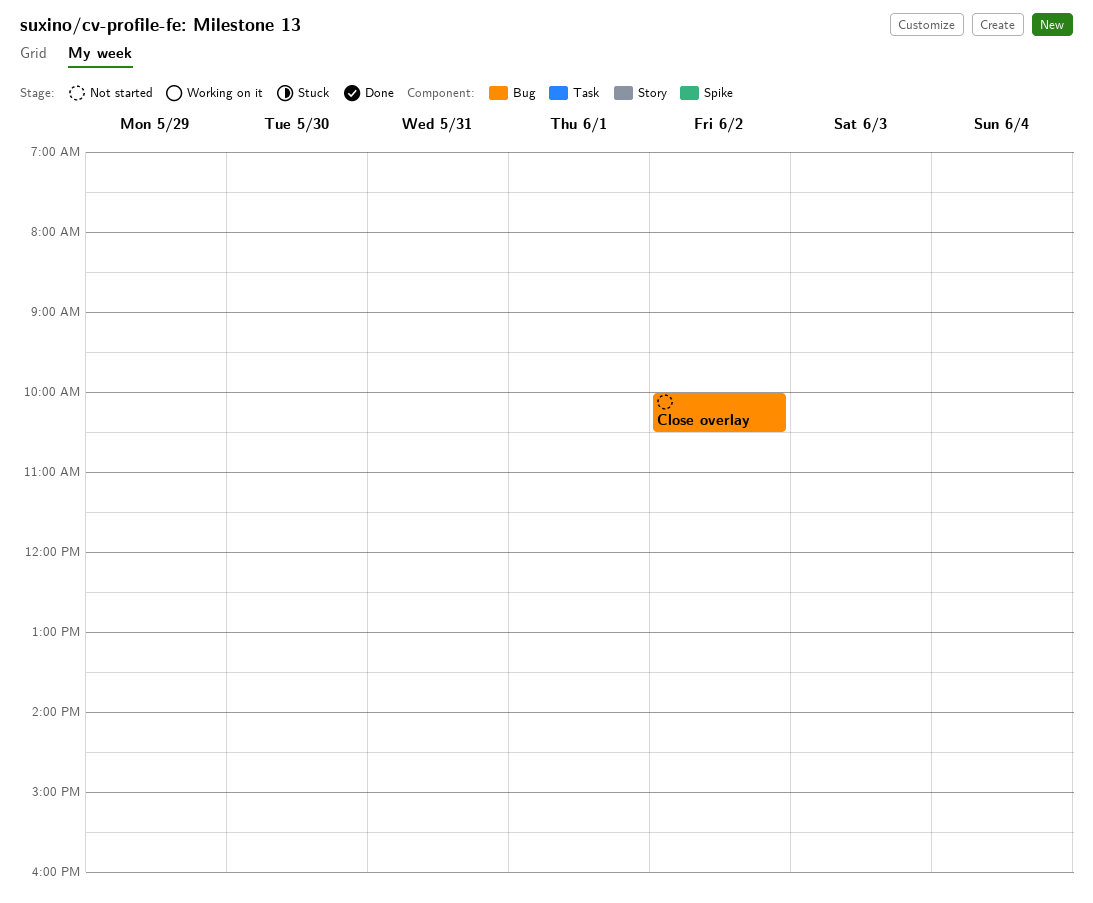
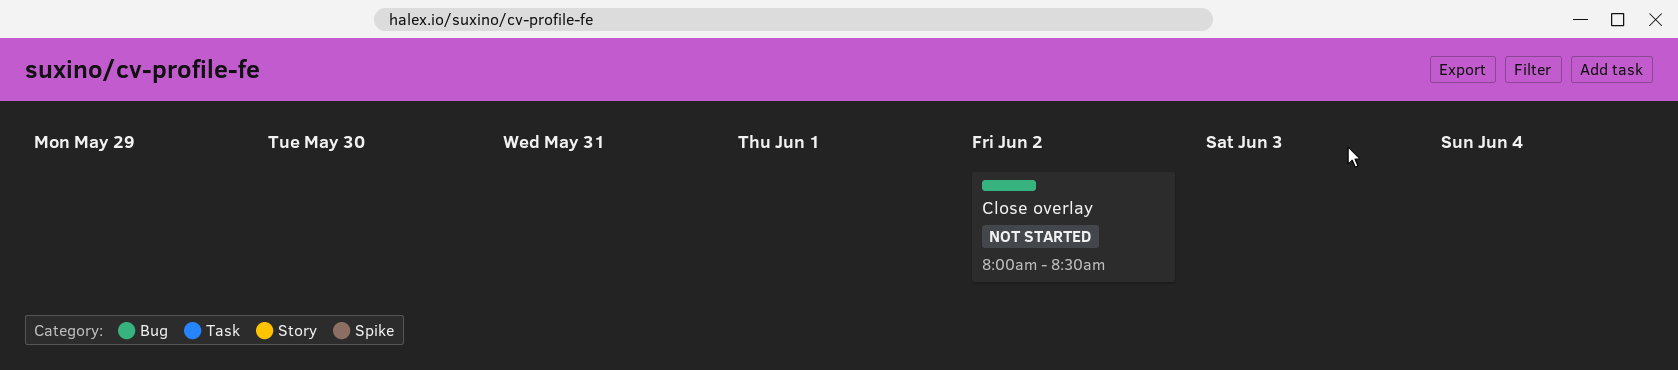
Close overlay, begins: 10:00 -> 08:00
Close overlay, ends: 10:30 -> 08:30

